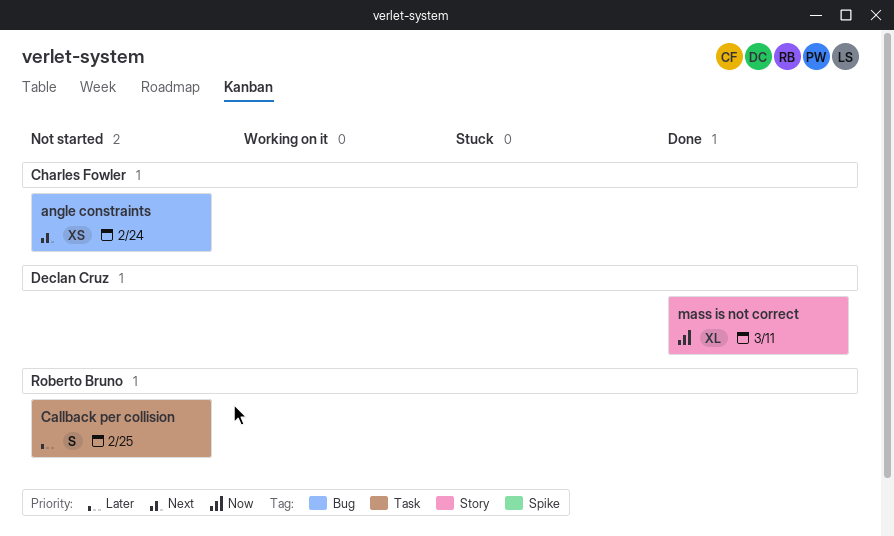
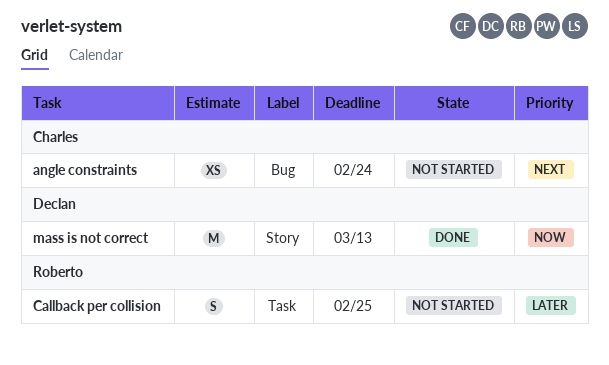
mass is not correct, estimate: XL -> M
mass is not correct, due: Mar 11 -> Mar 13

